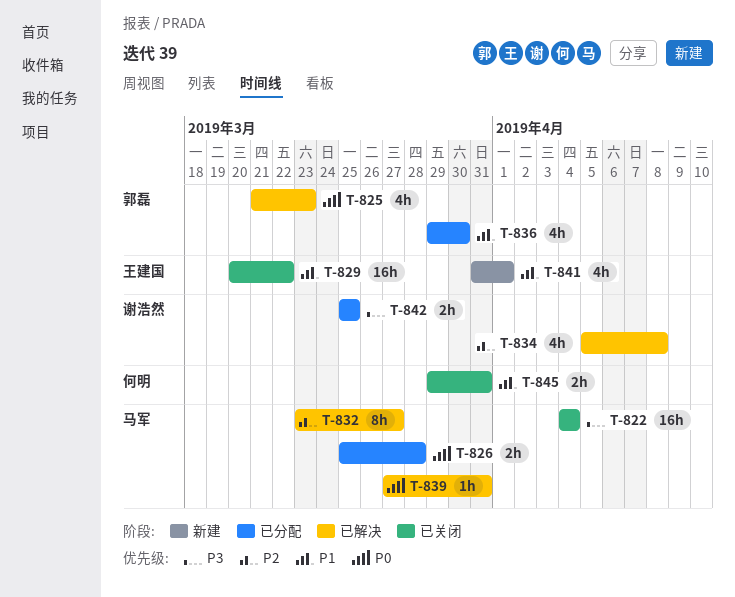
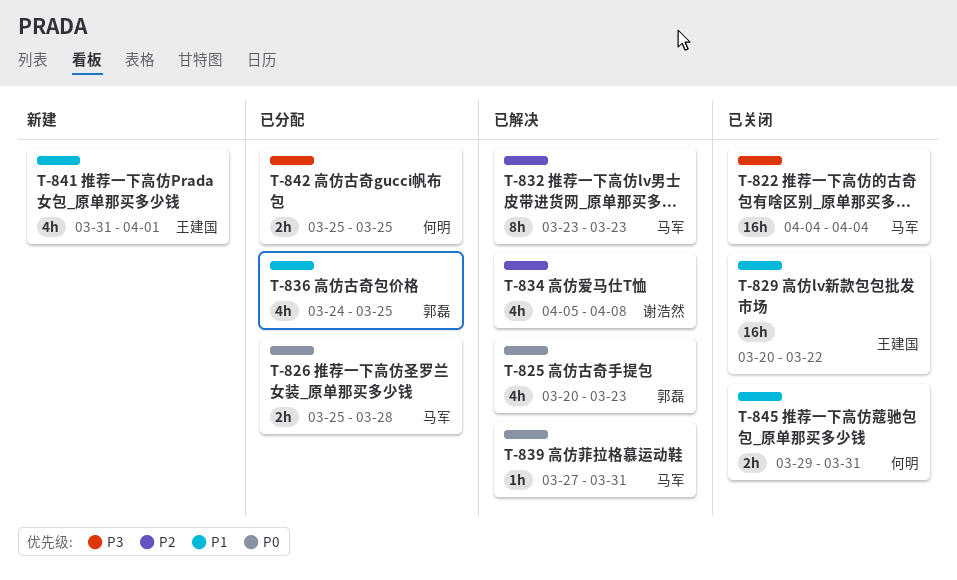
T-825, start: Mar 21 -> Mar 20
T-832, due: Mar 27 -> Mar 23
T-836, start: Mar 29 -> Mar 24
T-836, due: Mar 30 -> Mar 25
T-842, owner: 谢浩然 -> 何明

